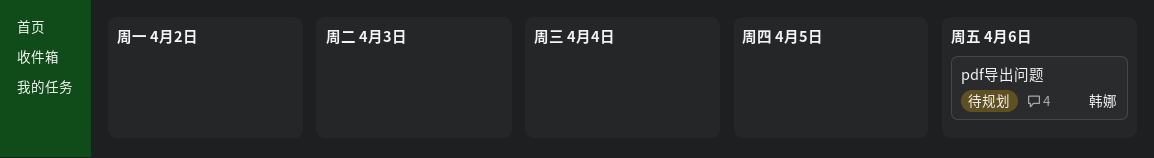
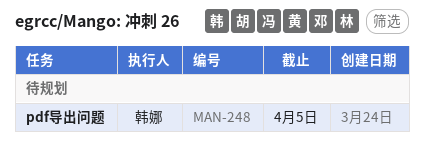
pdf导出问题, due: Apr 6 -> Apr 5

